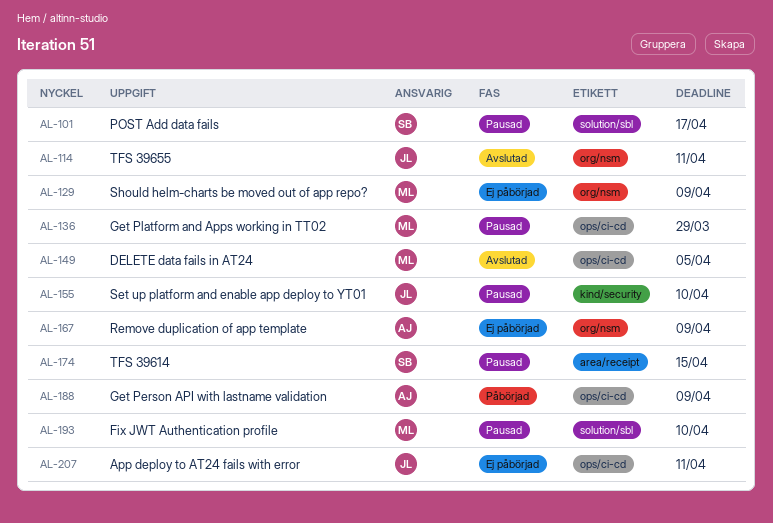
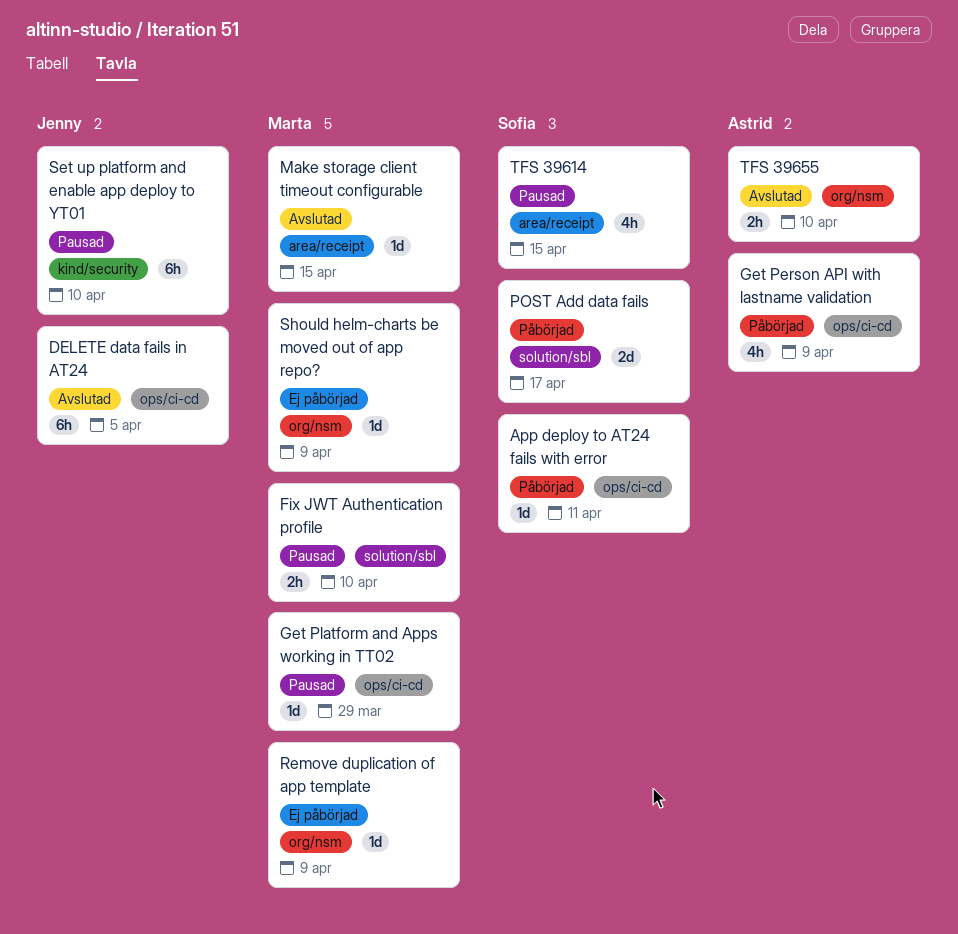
App deploy to AT24 fails with error, status: Ej påbörjad -> Påbörjad
App deploy to AT24 fails with error, owner: Jenny -> Sofia
DELETE data fails in AT24, owner: Marta -> Jenny
Make storage client timeout configurable: none -> present
POST Add data fails, status: Pausad -> Påbörjad
Remove duplication of app template, owner: Astrid -> Marta
TFS 39655, owner: Jenny -> Astrid
TFS 39655, due: Apr 11 -> Apr 10

